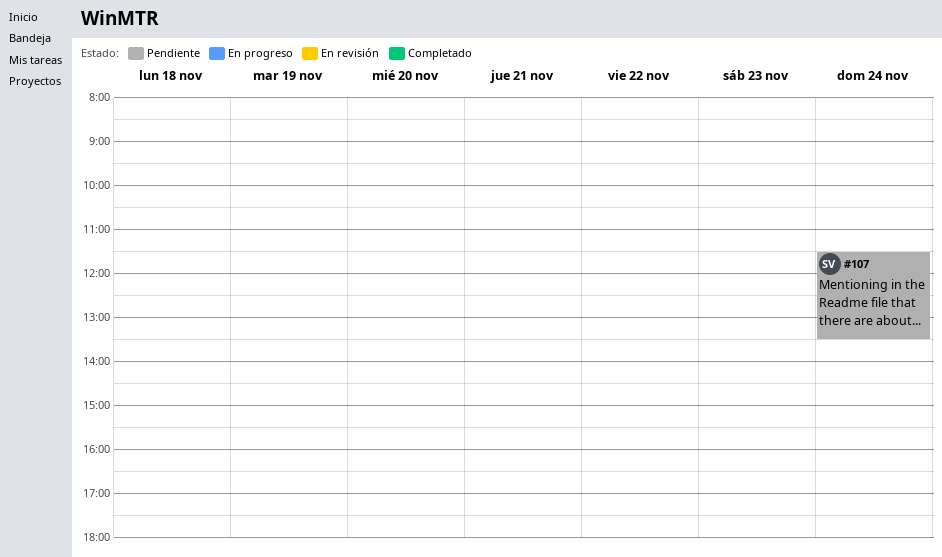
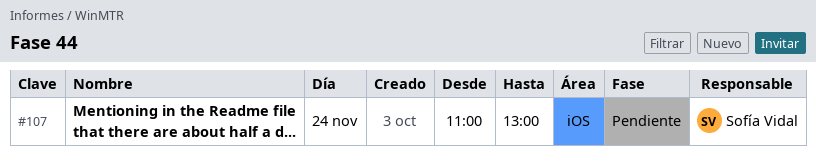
#107, begins: 11:30 -> 11:00
#107, ends: 13:30 -> 13:00

